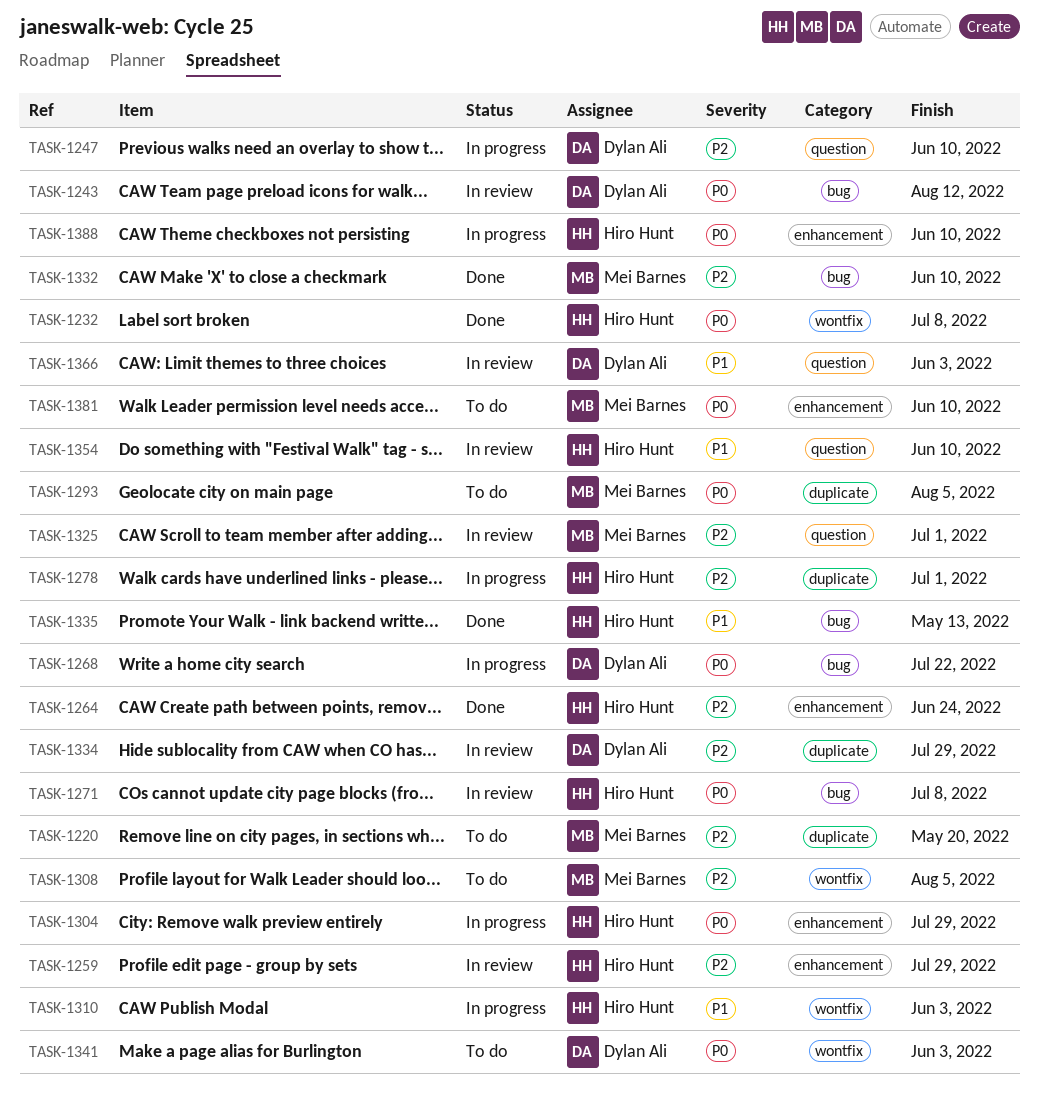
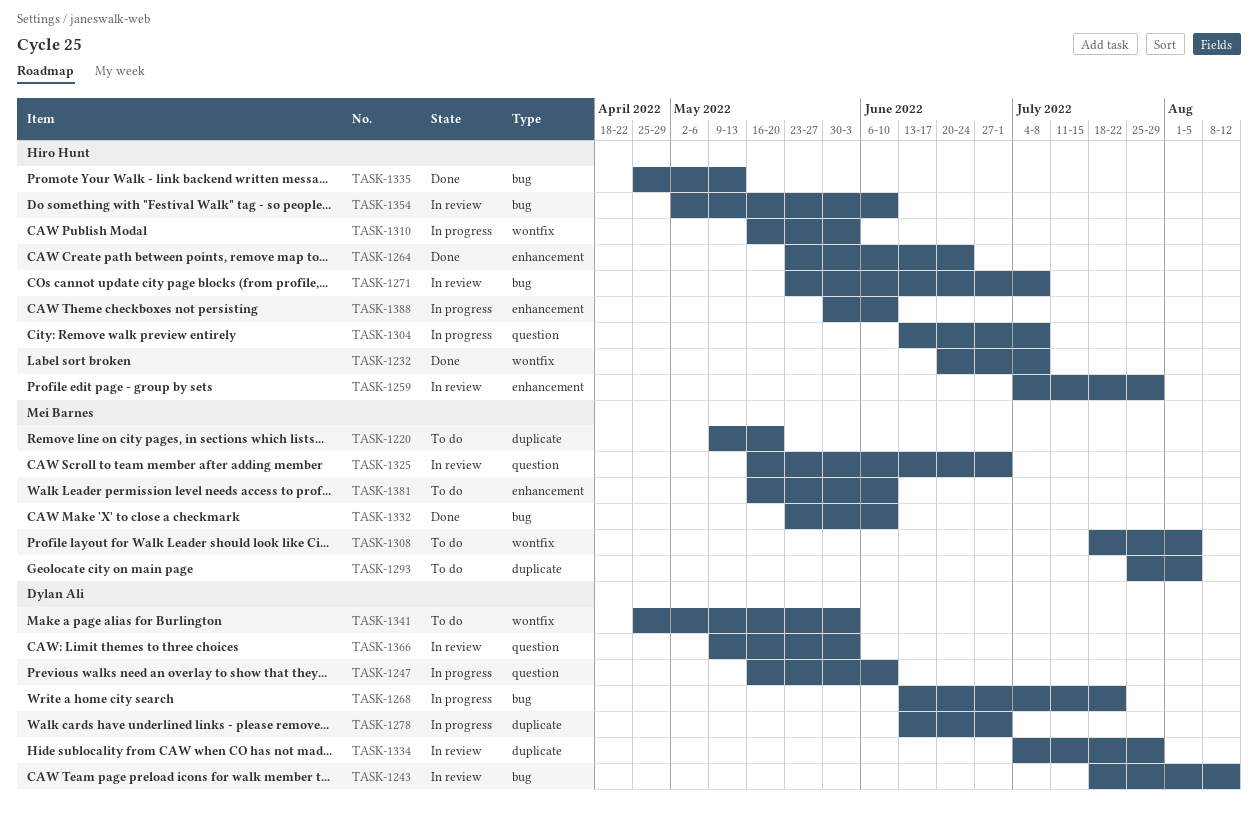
TASK-1278, owner: Hiro Hunt -> Dylan Ali
TASK-1304, label: enhancement -> question
TASK-1304, due: Jul 29 -> Jul 8
TASK-1354, label: question -> bug

